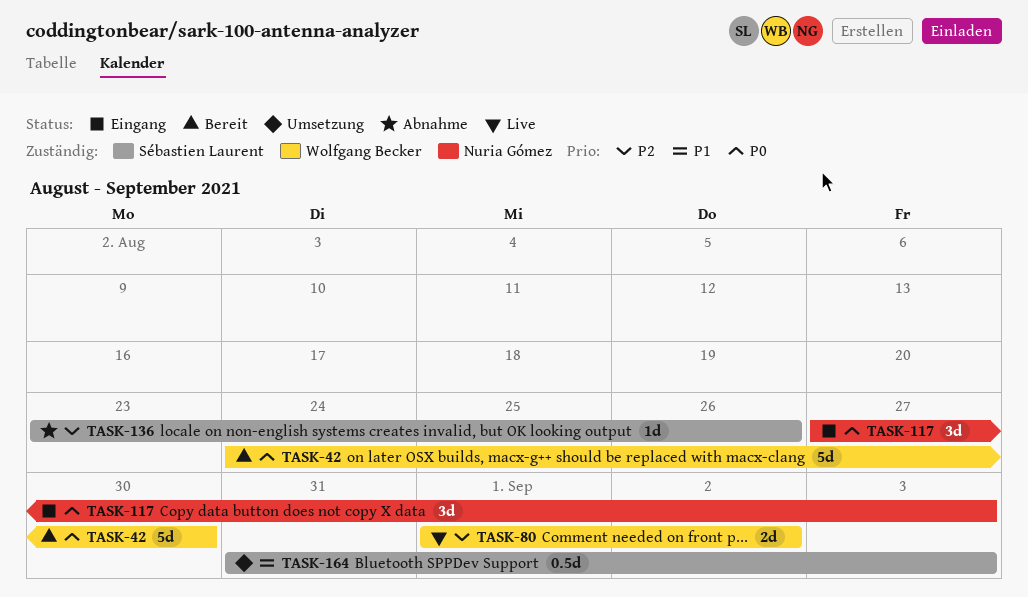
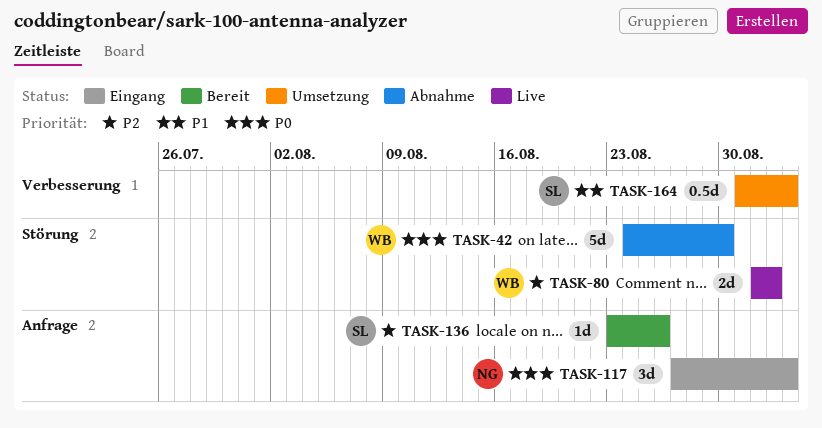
TASK-42, status: Bereit -> Abnahme
TASK-136, status: Abnahme -> Bereit

